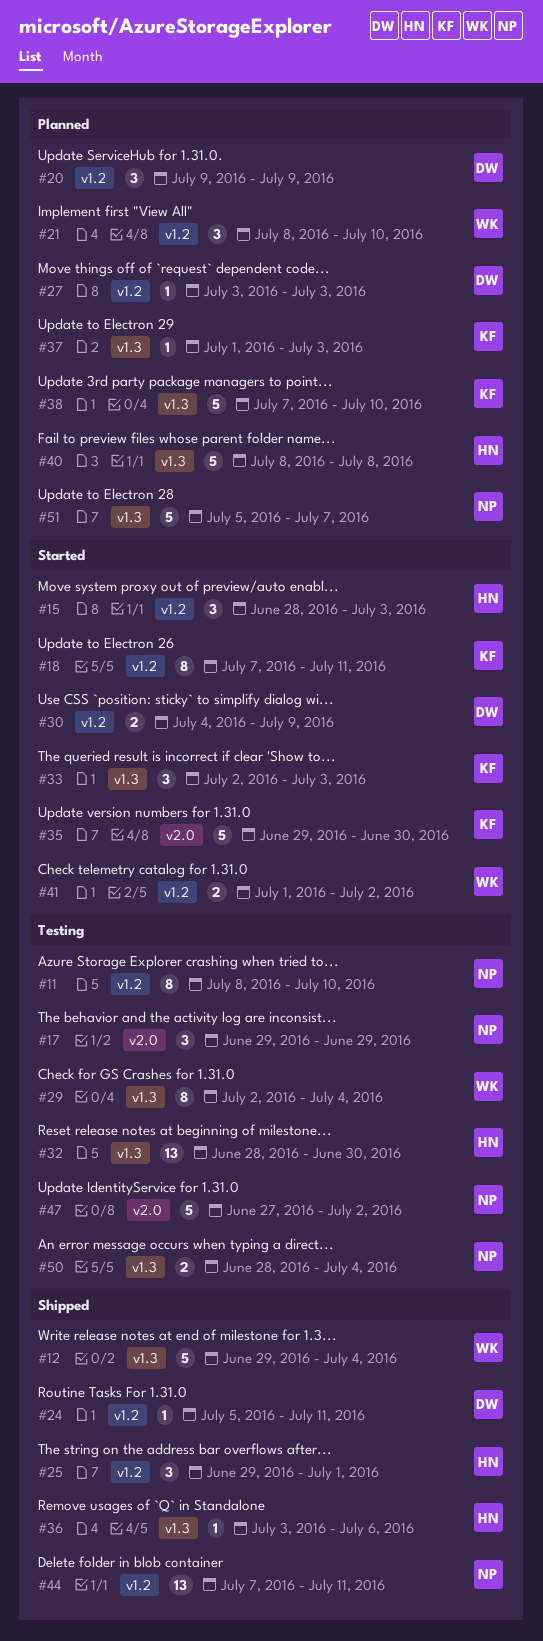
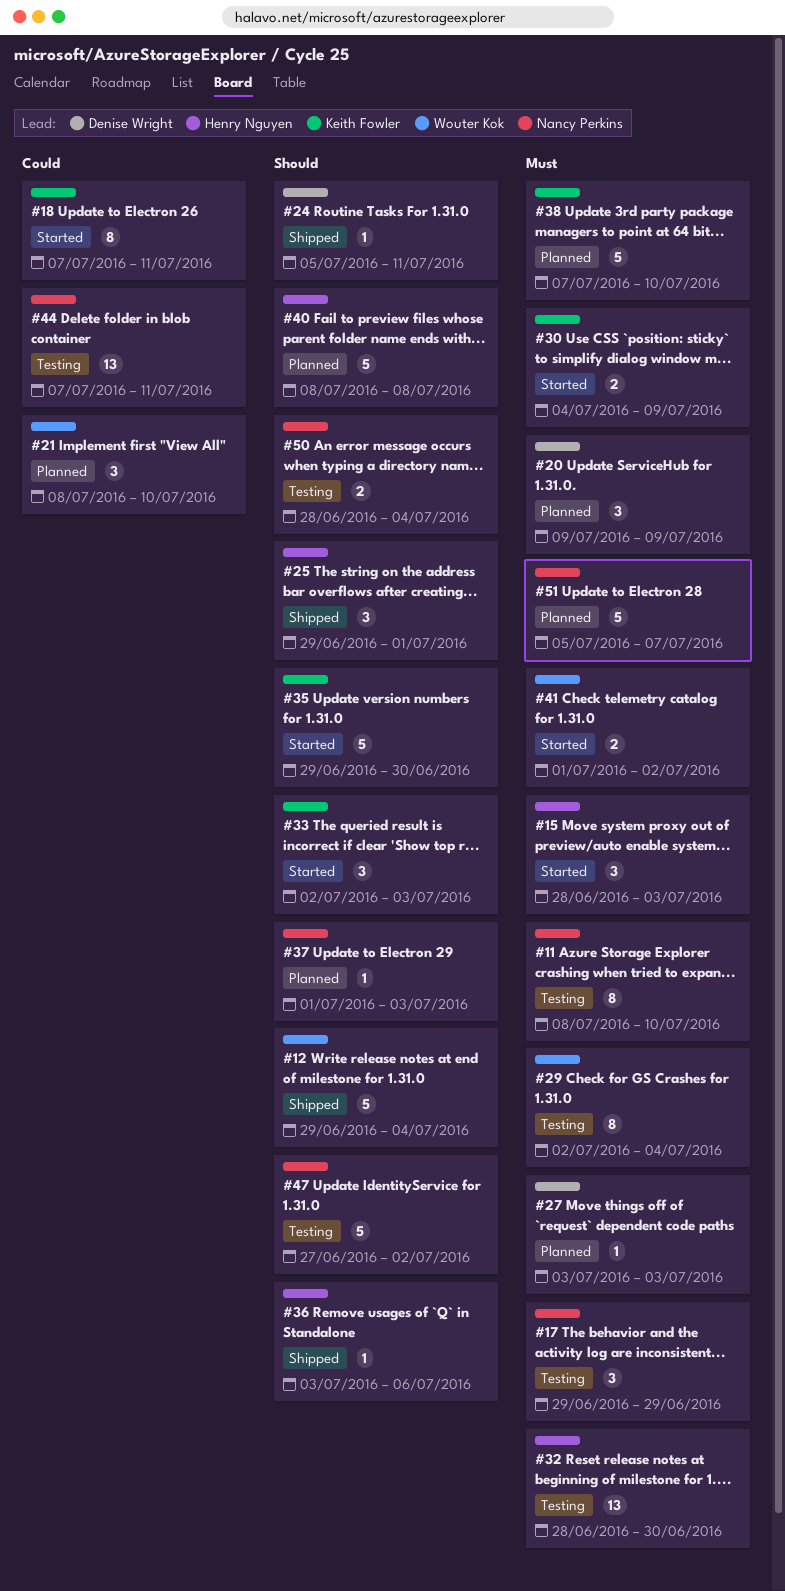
#30, owner: Denise Wright -> Keith Fowler
#37, owner: Keith Fowler -> Nancy Perkins
#44, status: Shipped -> Testing

